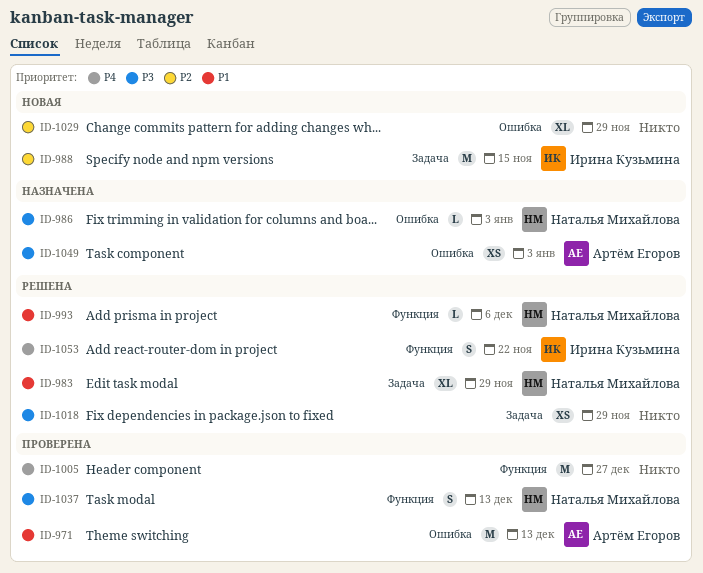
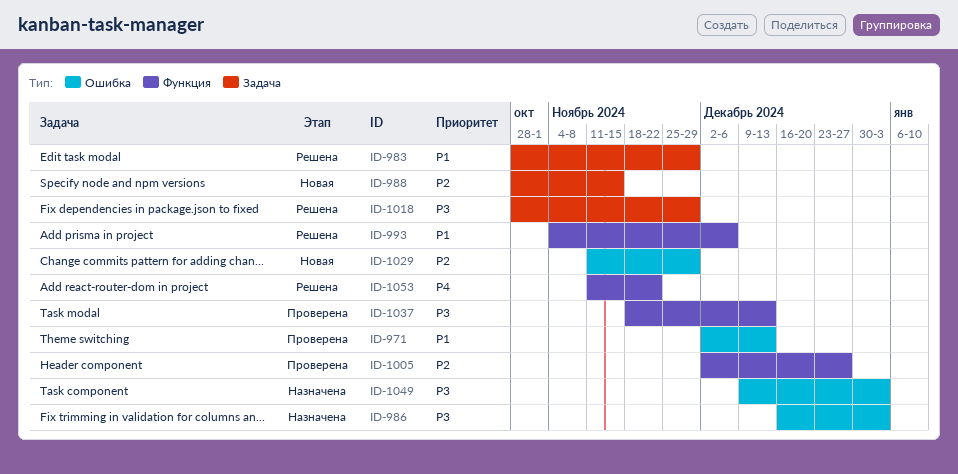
ID-1005, priority: P4 -> P2

